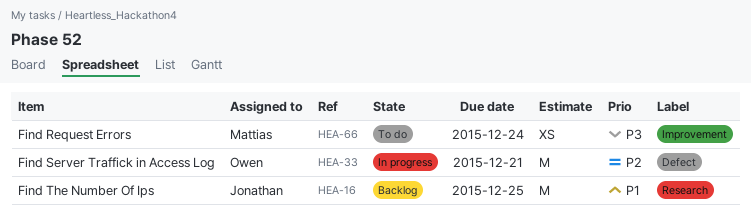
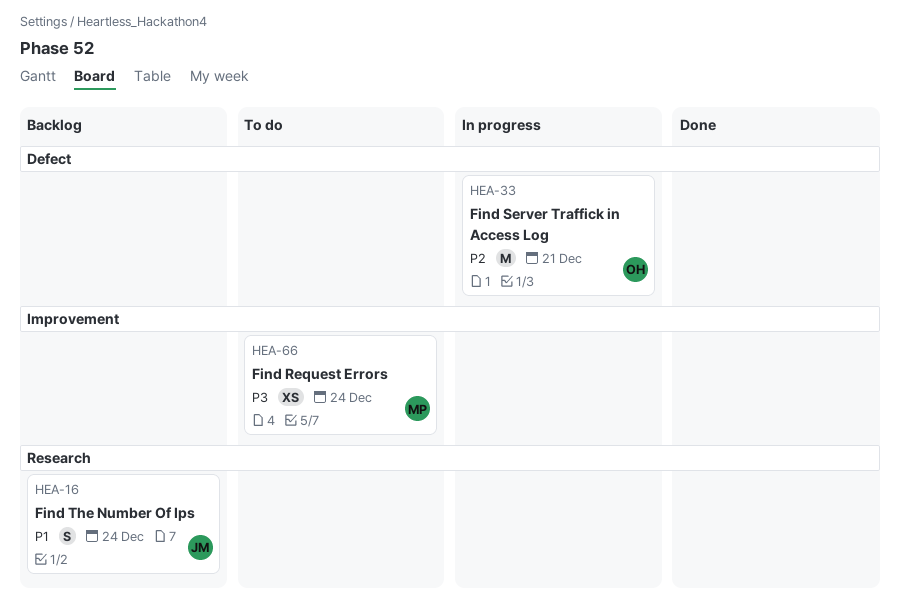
HEA-16, estimate: M -> S
HEA-16, due: Dec 25 -> Dec 24

